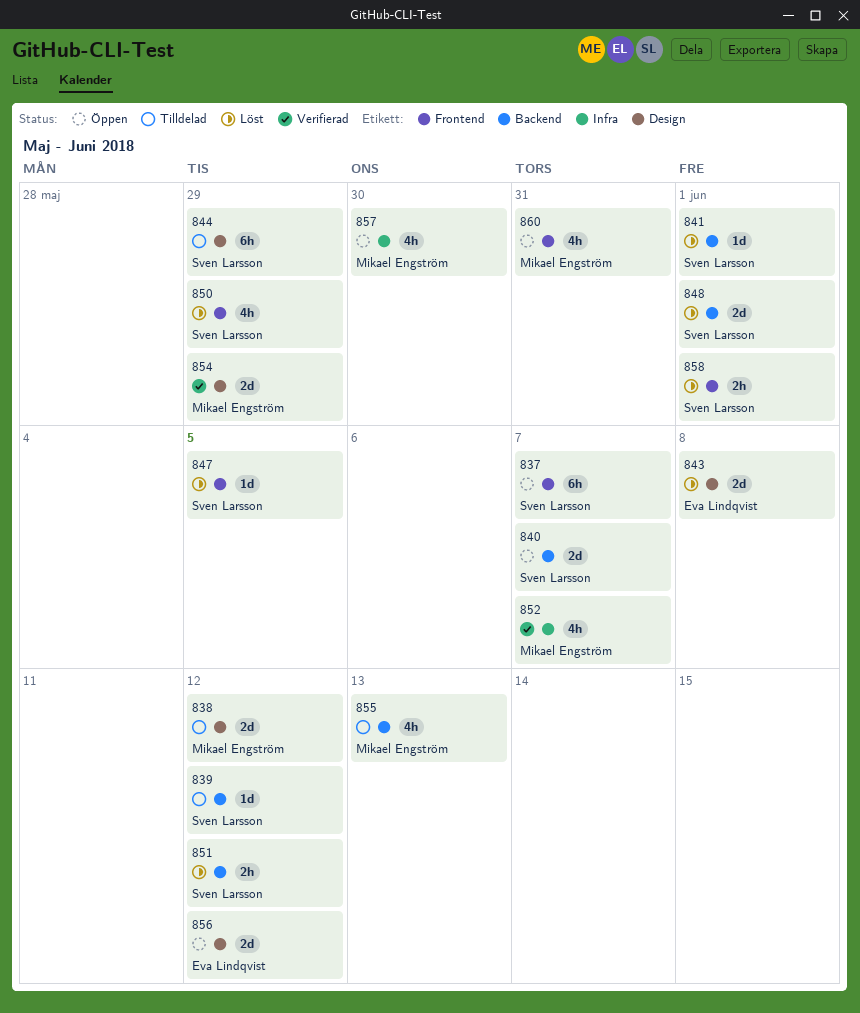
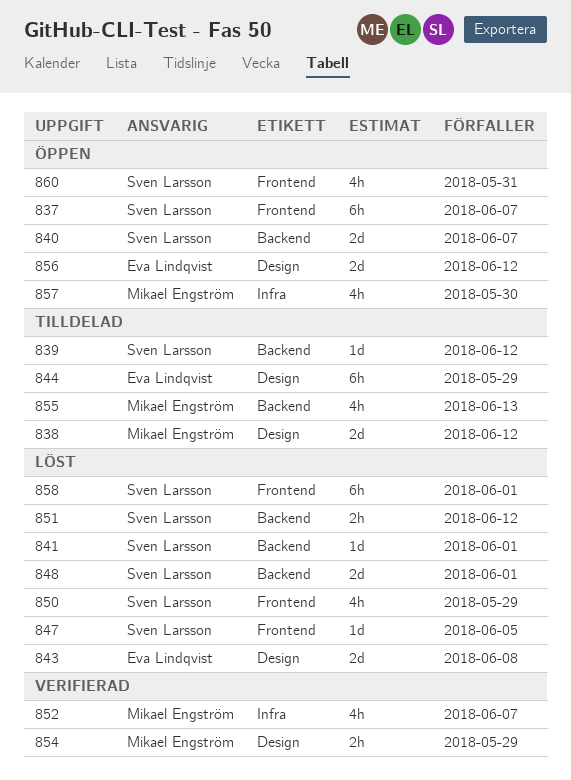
844, owner: Sven Larsson -> Eva Lindqvist
854, estimate: 2d -> 2h
858, estimate: 2h -> 6h
860, owner: Mikael Engström -> Sven Larsson

